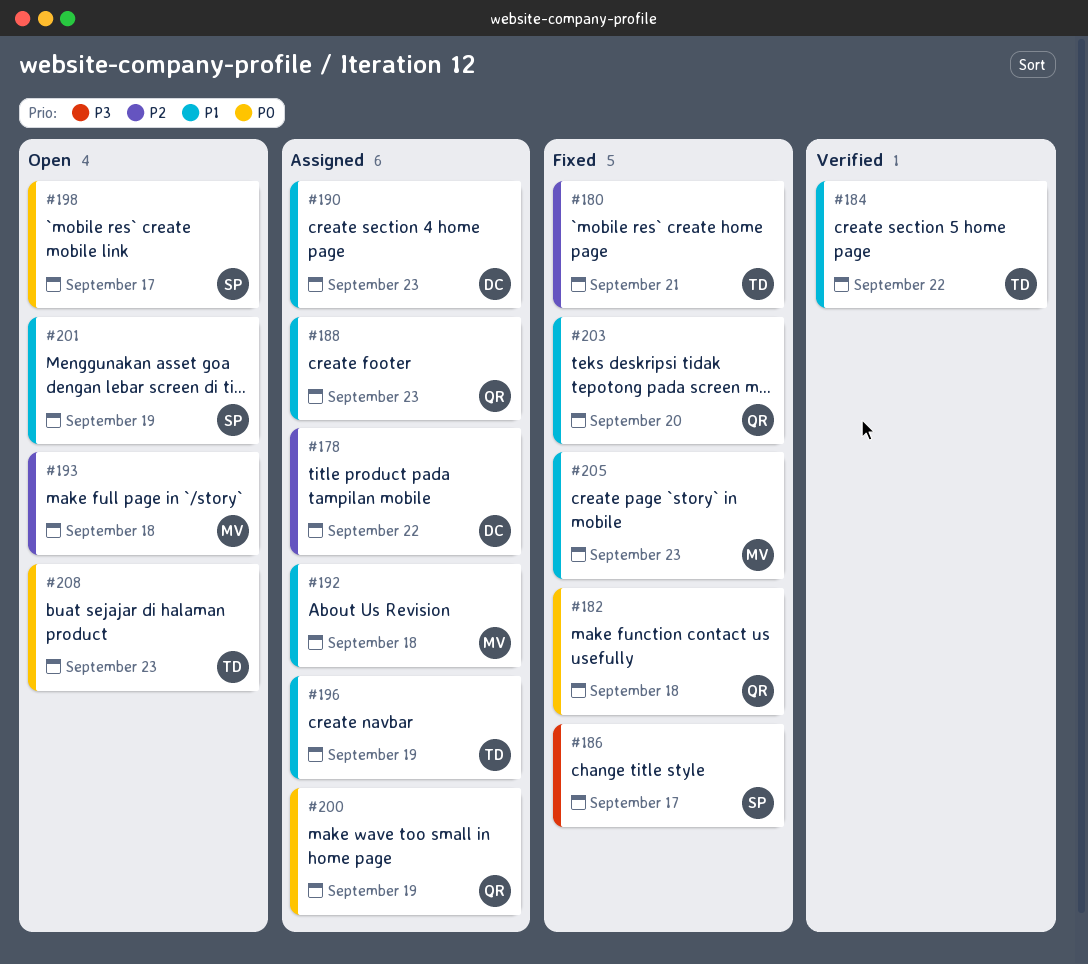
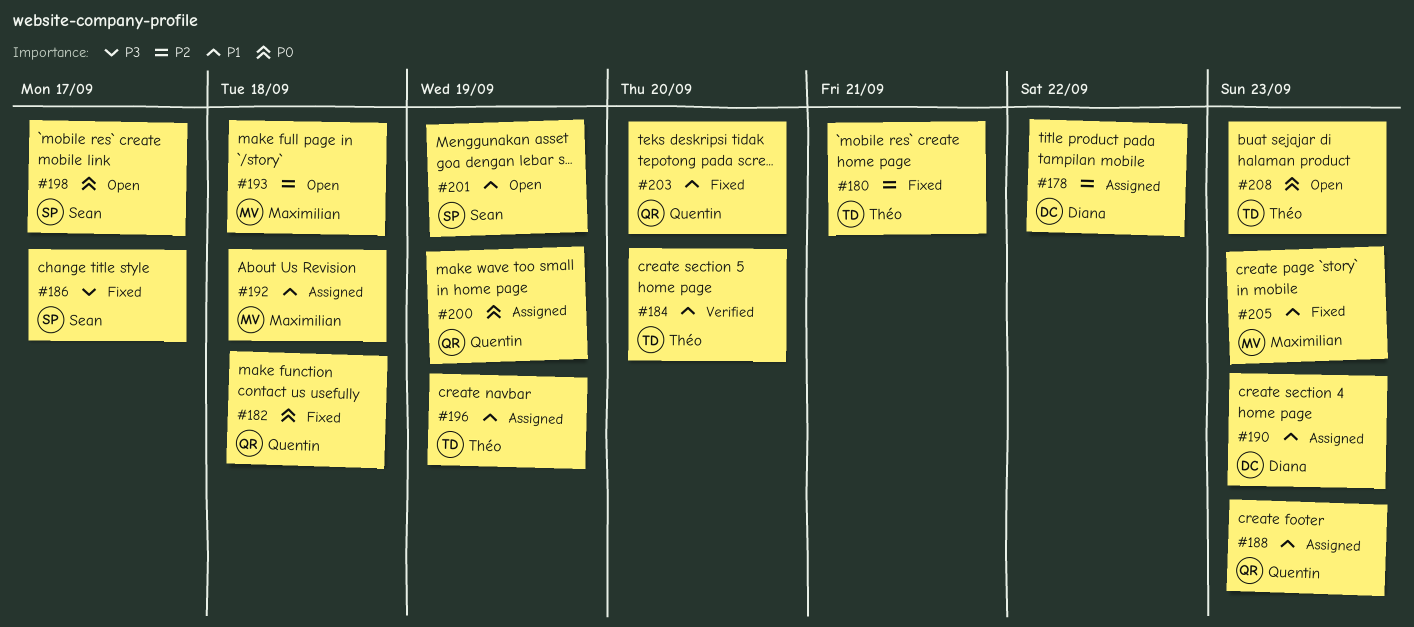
#184, due: Sep 22 -> Sep 20

